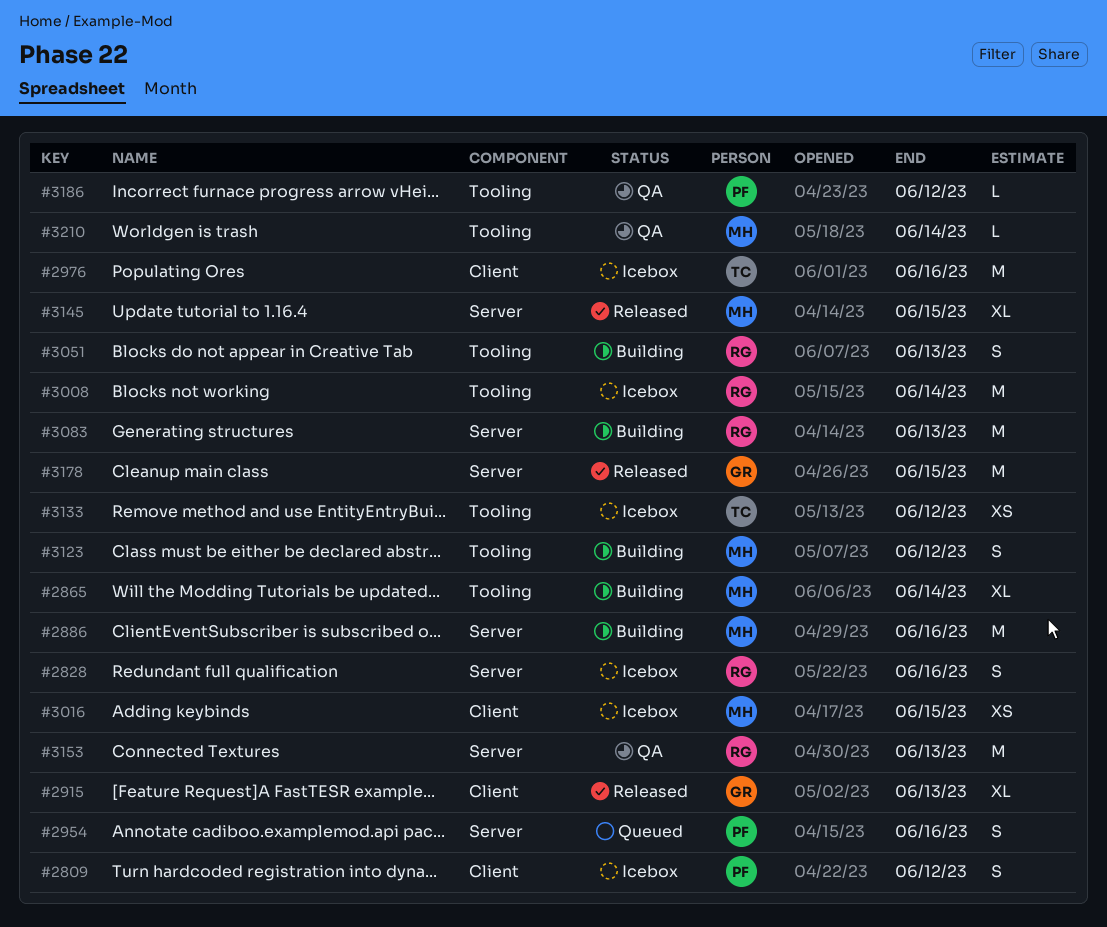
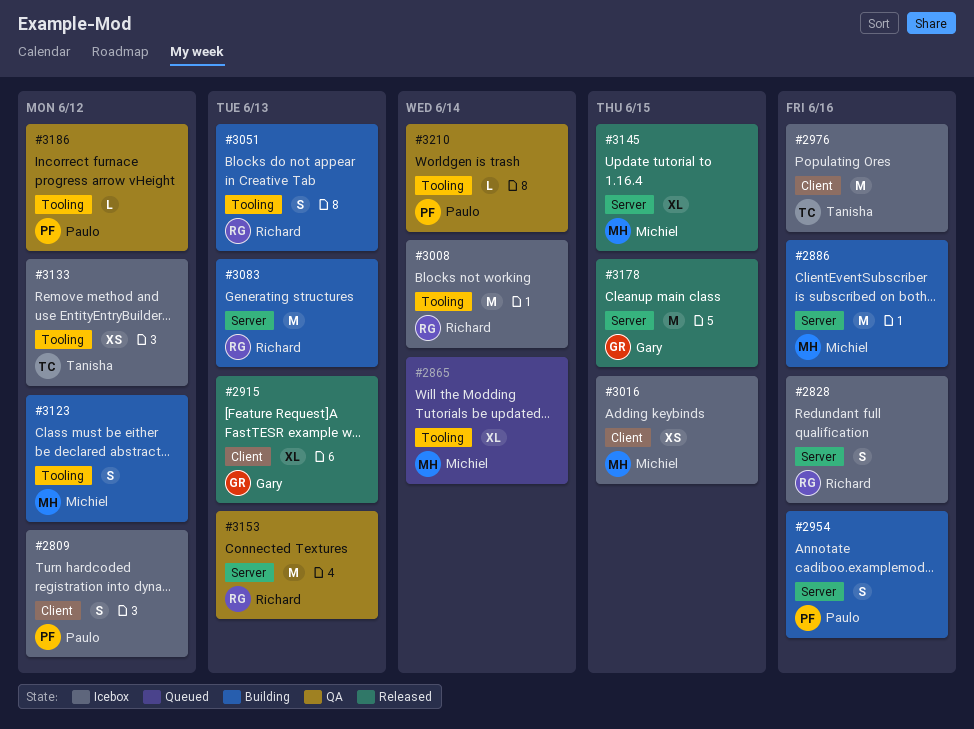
#2865, status: Building -> Queued
#2954, status: Queued -> Building
#3210, owner: Michiel -> Paulo

